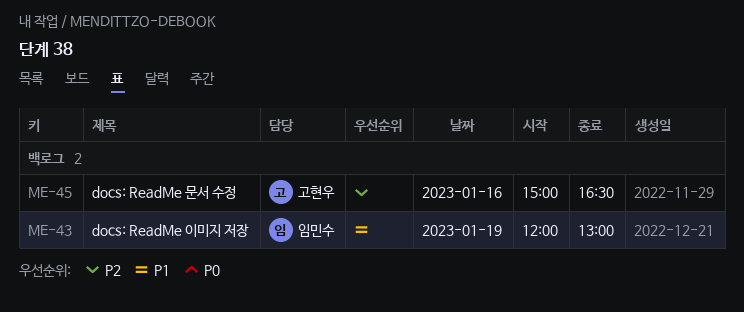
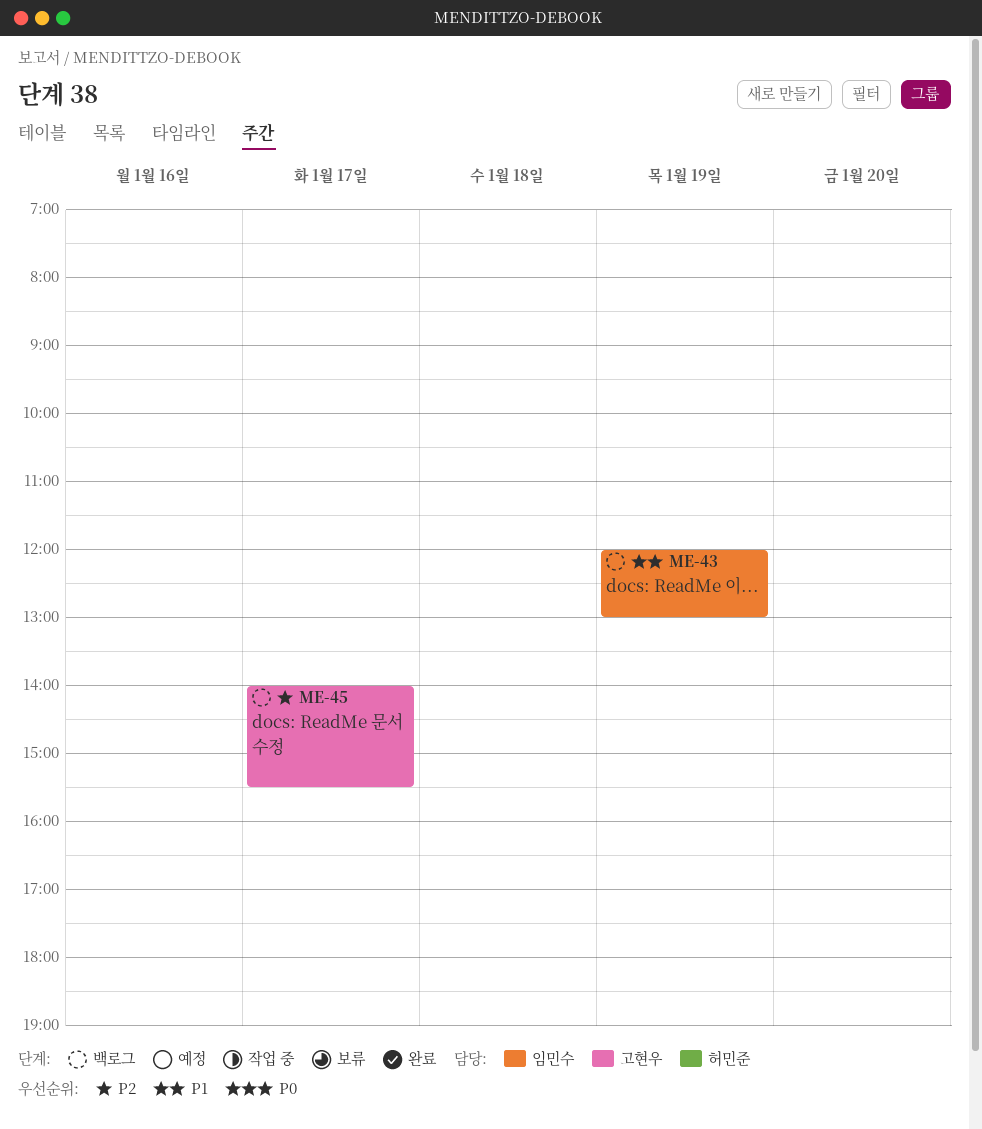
ME-45, day: Jan 16 -> Jan 17
ME-45, begins: 15:00 -> 14:00
ME-45, ends: 16:30 -> 15:30

